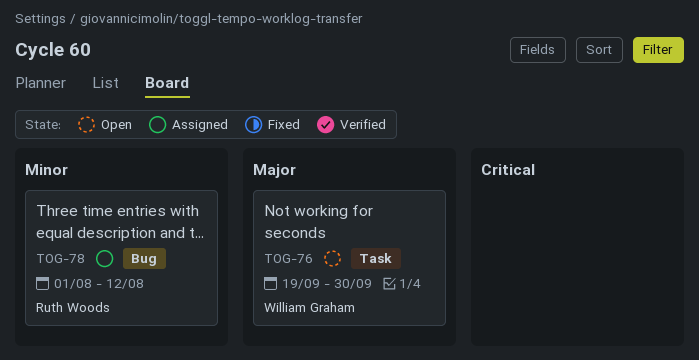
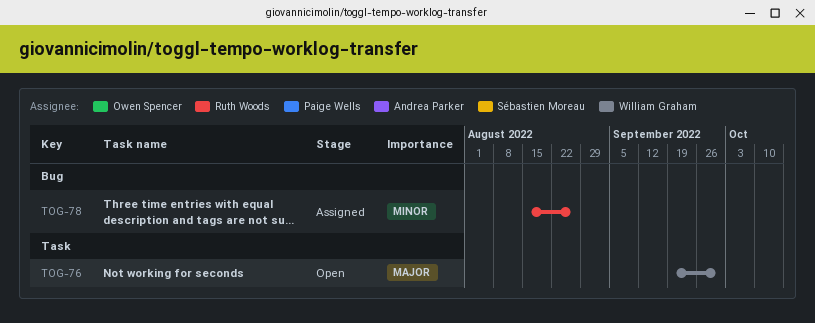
TOG-78, start: Aug 1 -> Aug 15
TOG-78, due: Aug 12 -> Aug 26

